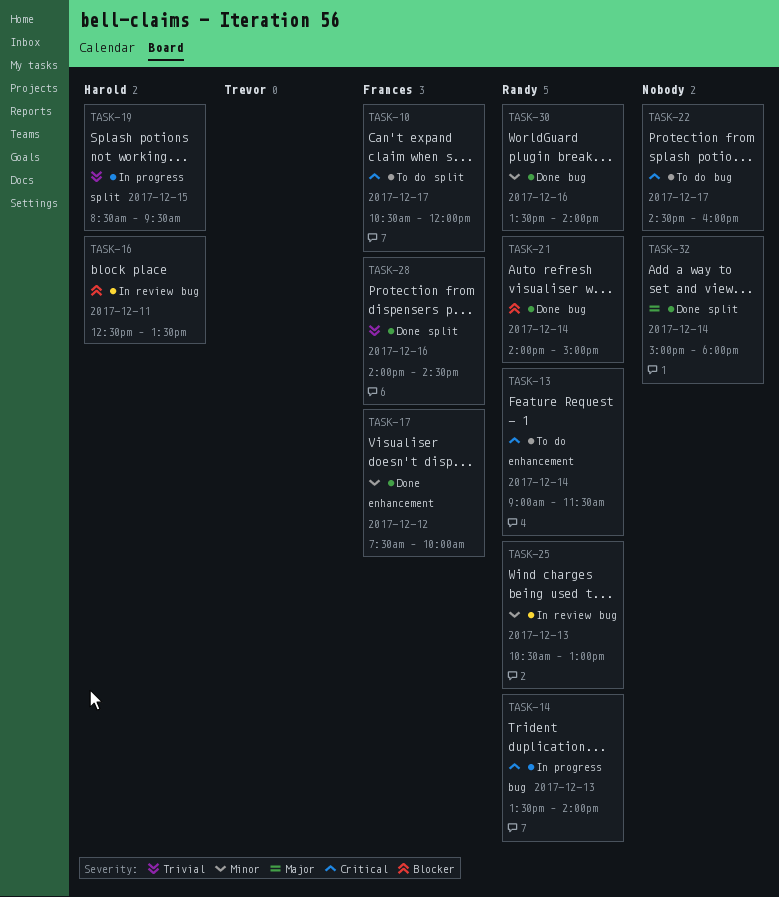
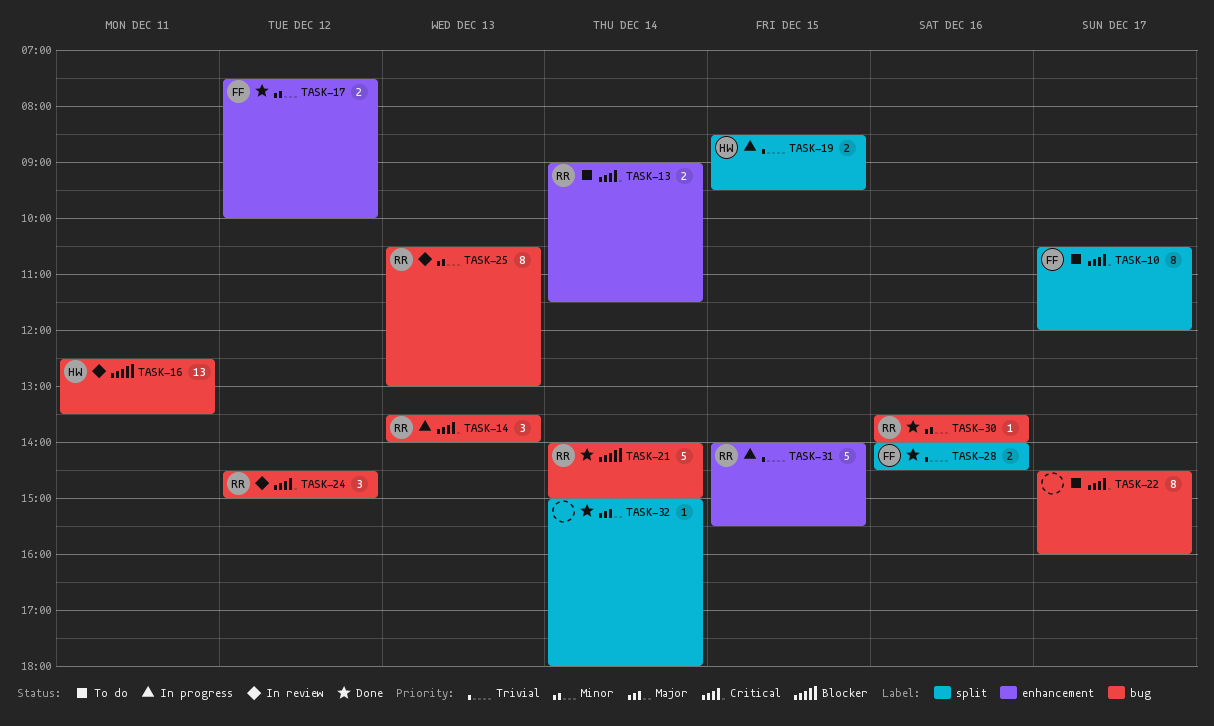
TASK-24: none -> present
TASK-31: none -> present

